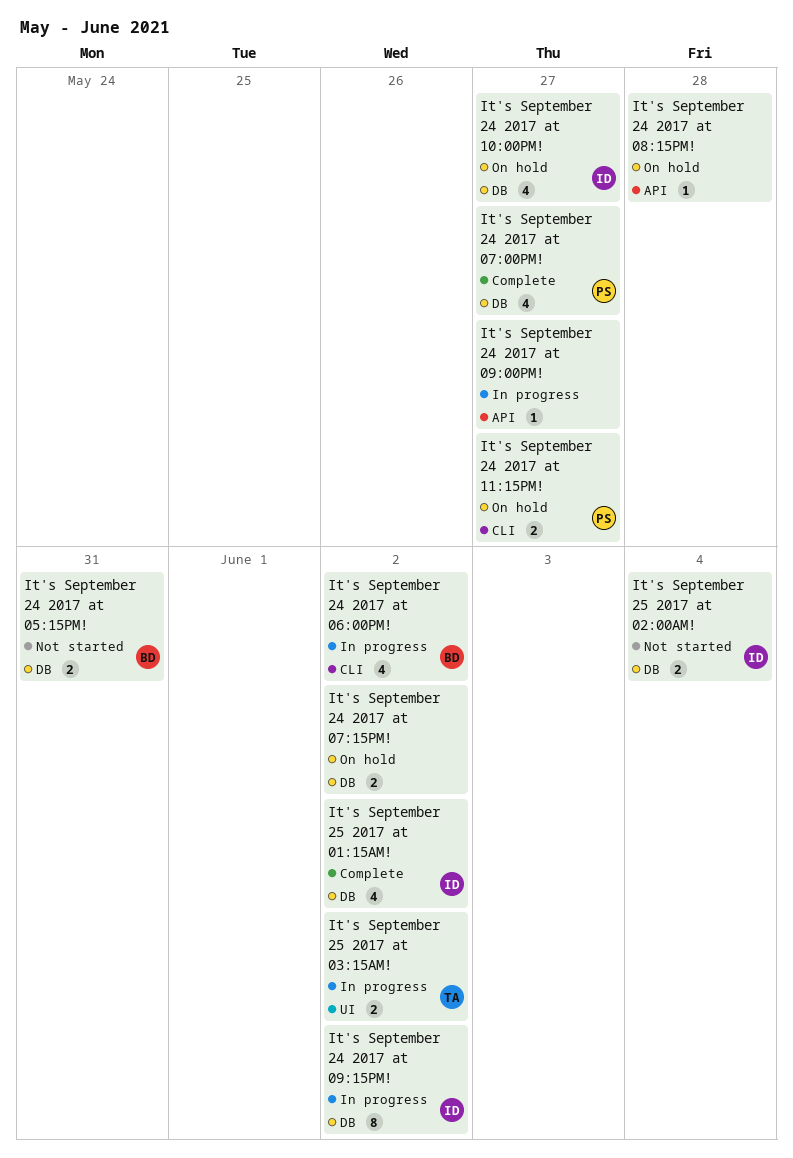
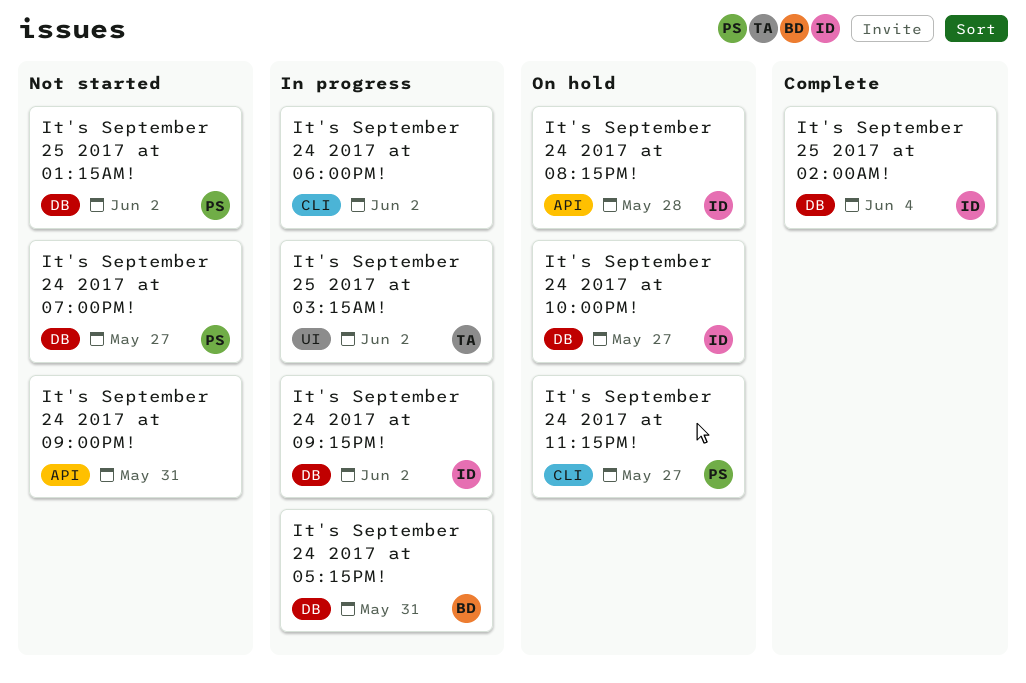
It's September 24 2017 at 05:15PM!, status: Not started -> In progress
It's September 24 2017 at 06:00PM!, owner: BD -> none
It's September 24 2017 at 07:00PM!, status: Complete -> Not started
It's September 24 2017 at 07:15PM!: present -> none
It's September 24 2017 at 08:15PM!, owner: none -> ID
It's September 24 2017 at 09:00PM!, status: In progress -> Not started
It's September 24 2017 at 09:00PM!, due: May 27 -> May 31
It's September 25 2017 at 01:15AM!, status: Complete -> Not started
It's September 25 2017 at 01:15AM!, owner: ID -> PS
It's September 25 2017 at 02:00AM!, status: Not started -> Complete

